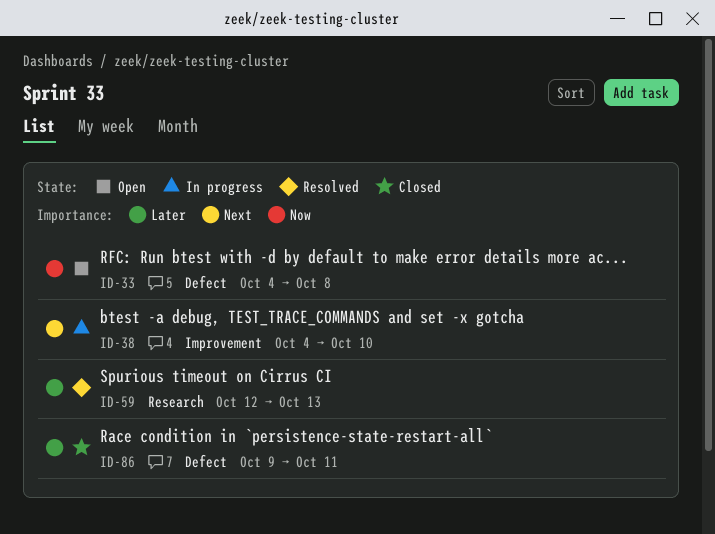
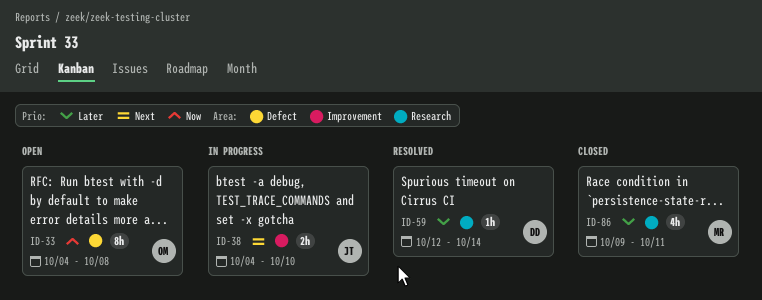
ID-59, due: Oct 13 -> Oct 14
ID-86, label: Defect -> Research

